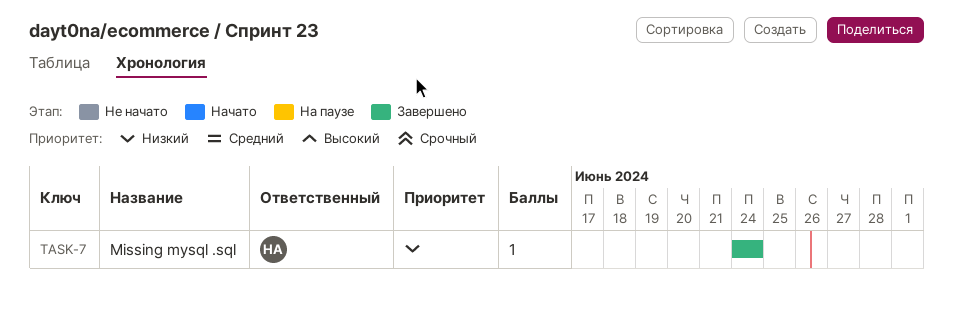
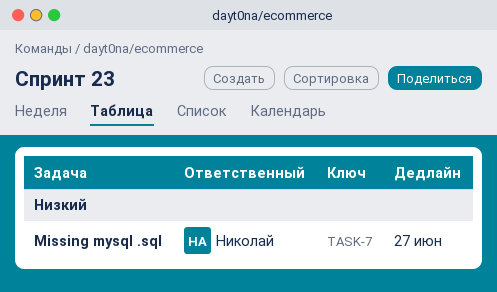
TASK-7, due: Jun 24 -> Jun 27

